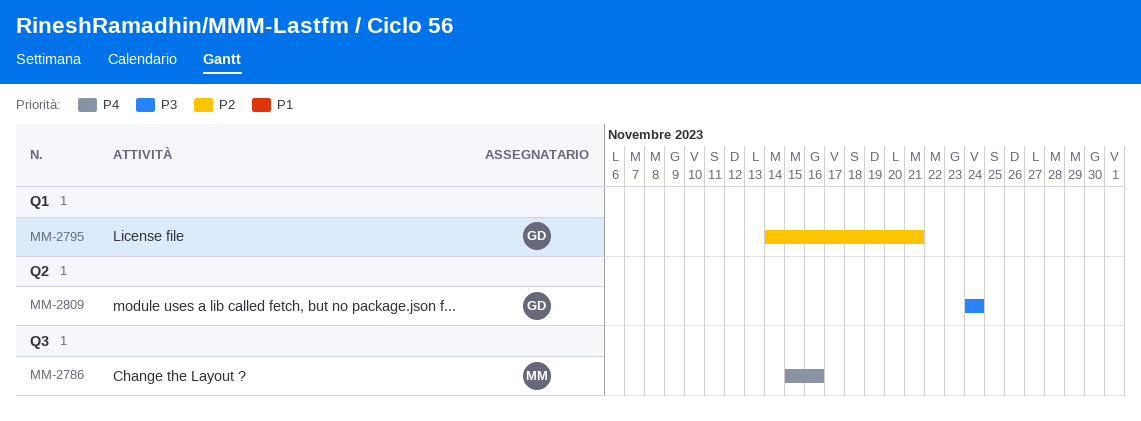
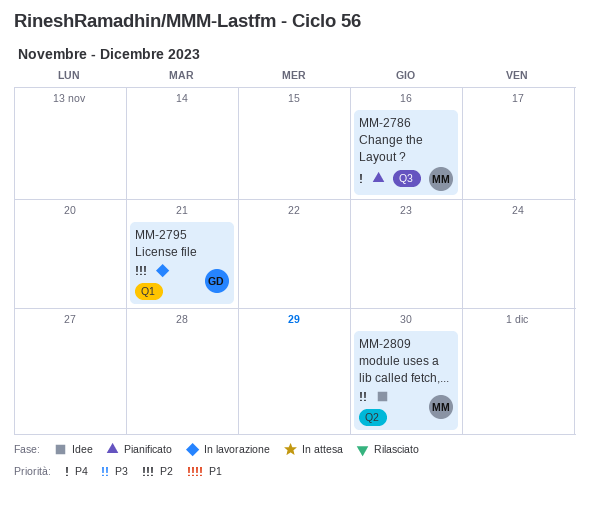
MM-2809, owner: GD -> MM
MM-2809, due: Nov 24 -> Nov 30

